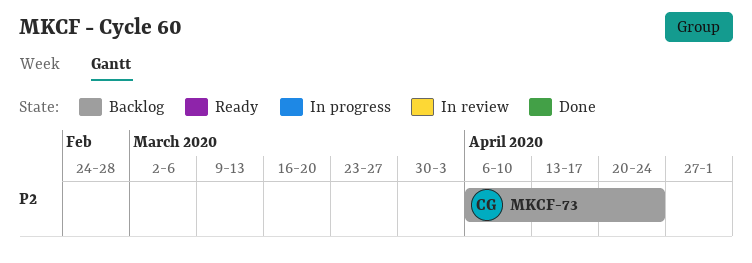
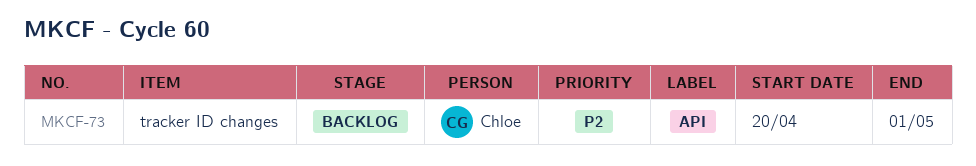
MKCF-73, start: Apr 6 -> Apr 20
MKCF-73, due: Apr 24 -> May 1

